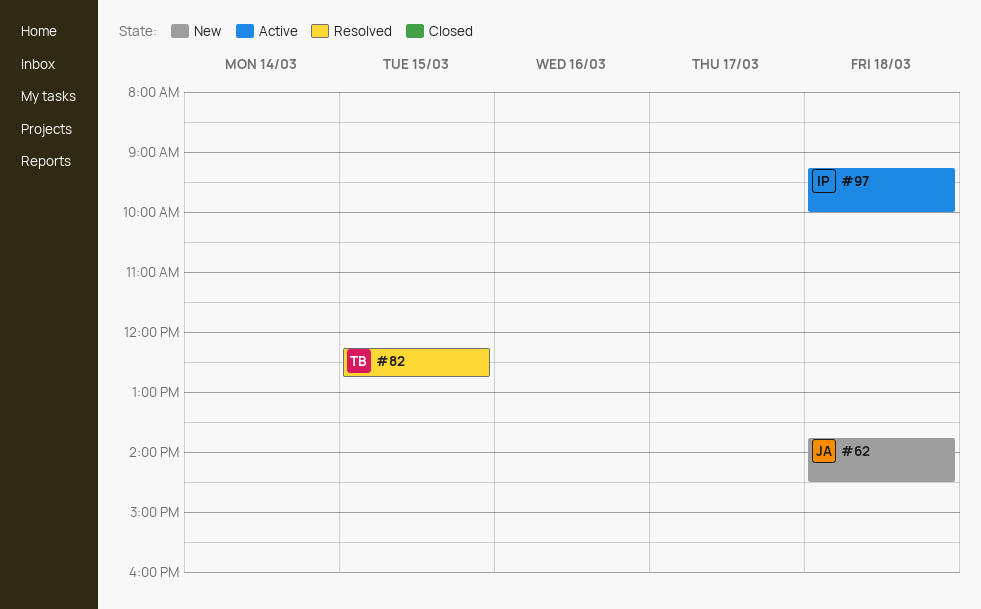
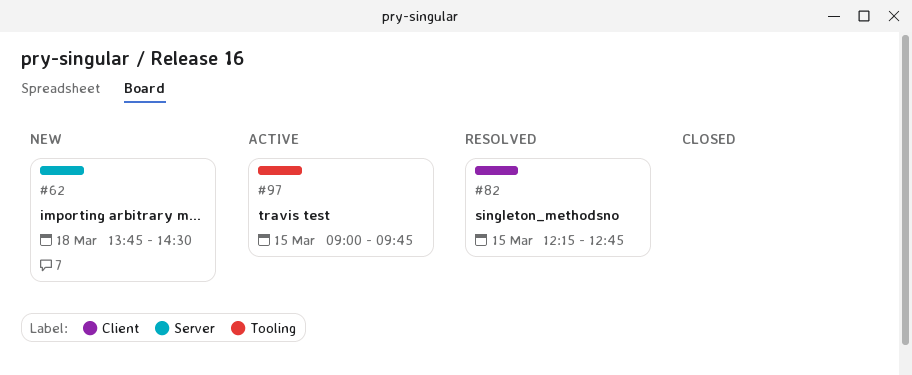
#97, day: Mar 18 -> Mar 15
#97, begins: 09:15 -> 09:00
#97, ends: 10:00 -> 09:45

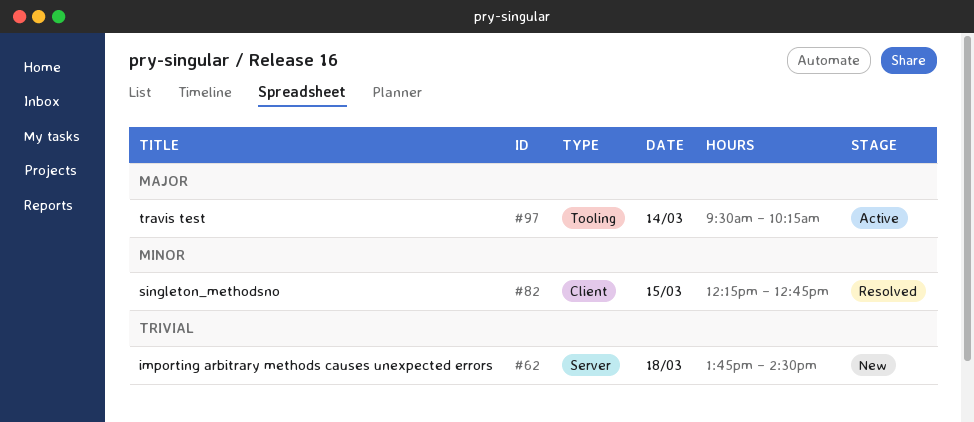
#97, day: Mar 15 -> Mar 14
#97, begins: 09:00 -> 09:30
#97, ends: 09:45 -> 10:15

